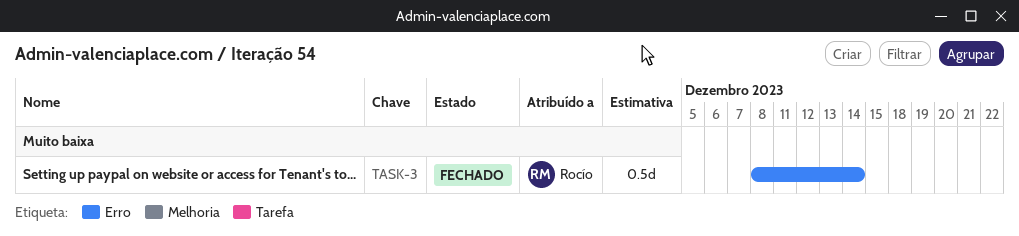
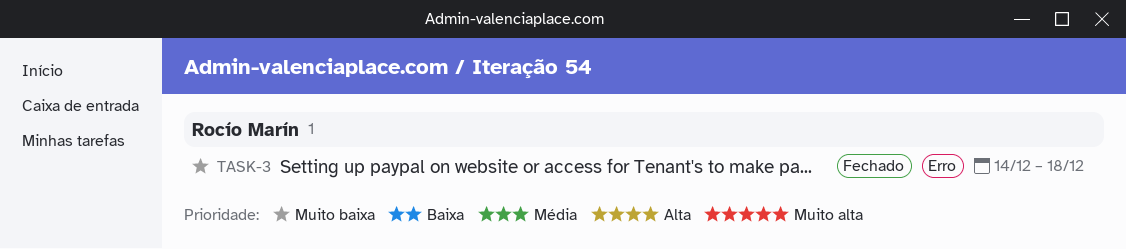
TASK-3, start: Dec 8 -> Dec 14
TASK-3, due: Dec 14 -> Dec 18

